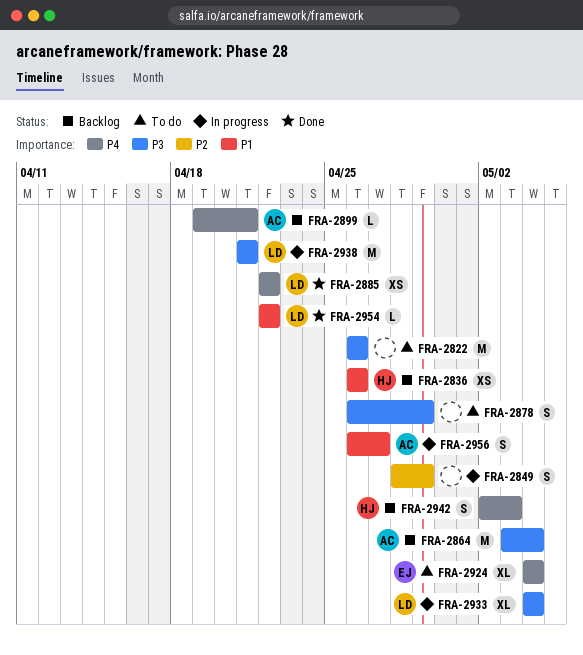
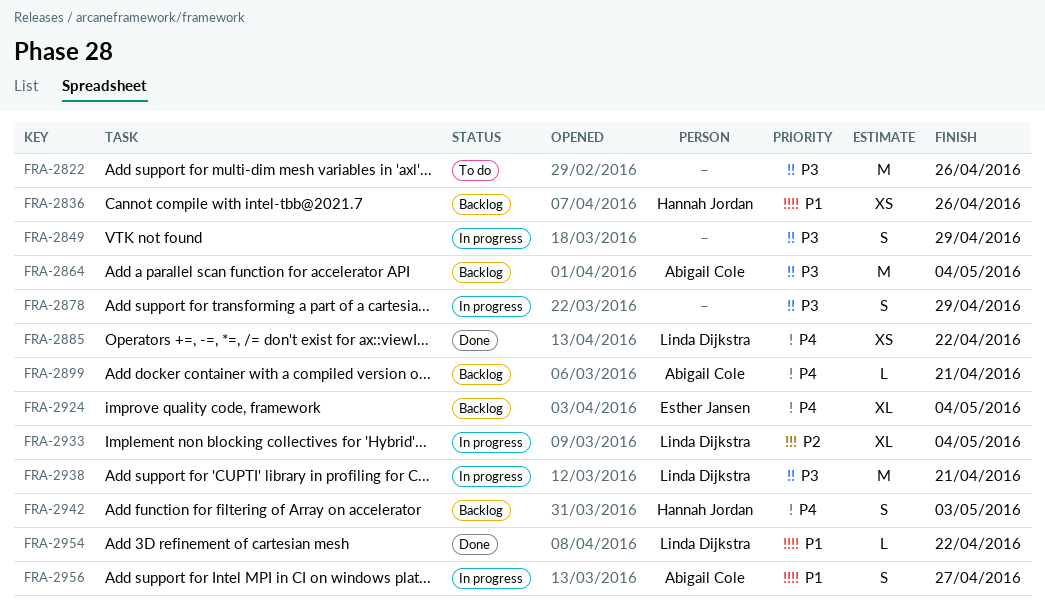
FRA-2849, priority: P2 -> P3
FRA-2878, status: To do -> In progress
FRA-2924, status: To do -> Backlog
FRA-2933, priority: P3 -> P2

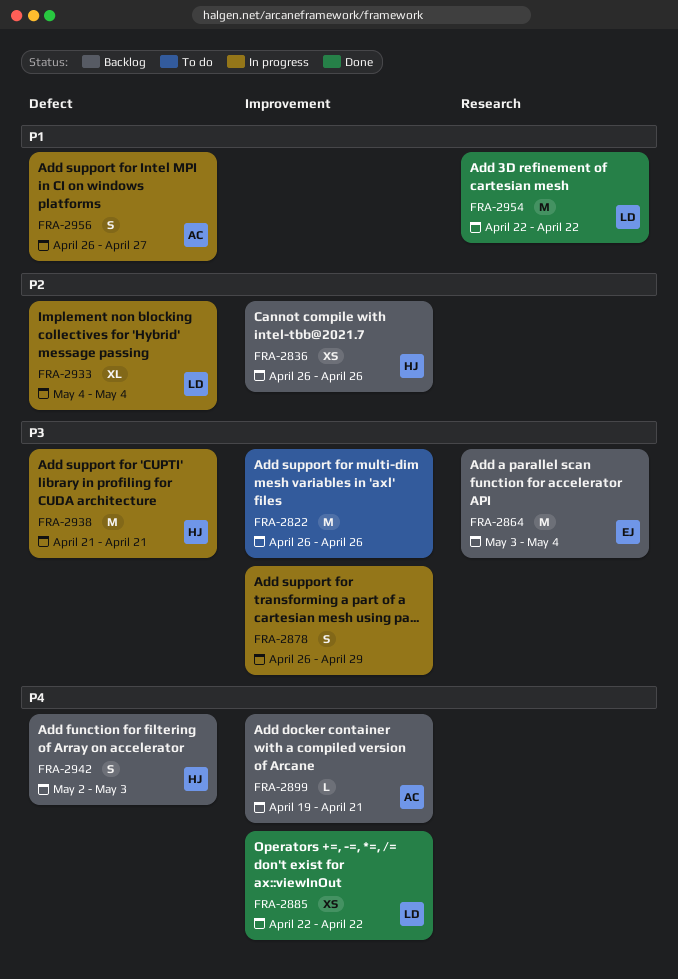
FRA-2836, priority: P1 -> P2
FRA-2849: present -> none
FRA-2864, owner: Abigail Cole -> Esther Jansen
FRA-2924: present -> none
FRA-2938, owner: Linda Dijkstra -> Hannah Jordan
FRA-2954, estimate: L -> M

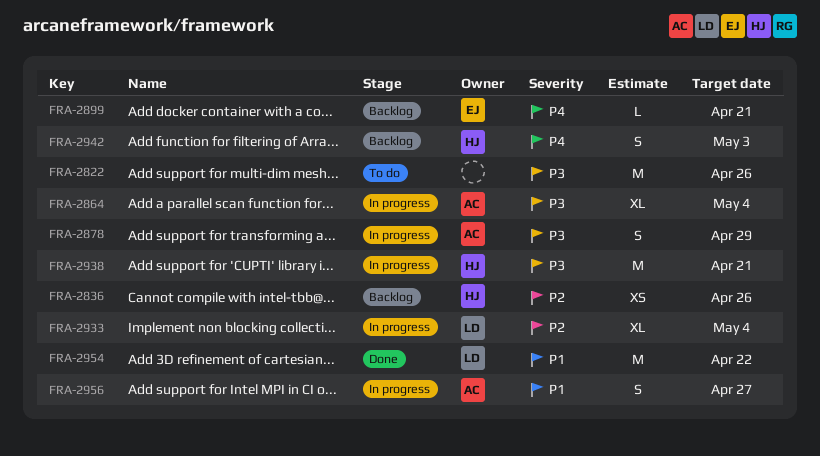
FRA-2864, status: Backlog -> In progress
FRA-2864, owner: EJ -> AC
FRA-2864, estimate: M -> XL
FRA-2878, owner: none -> AC
FRA-2885: present -> none
FRA-2899, owner: AC -> EJ

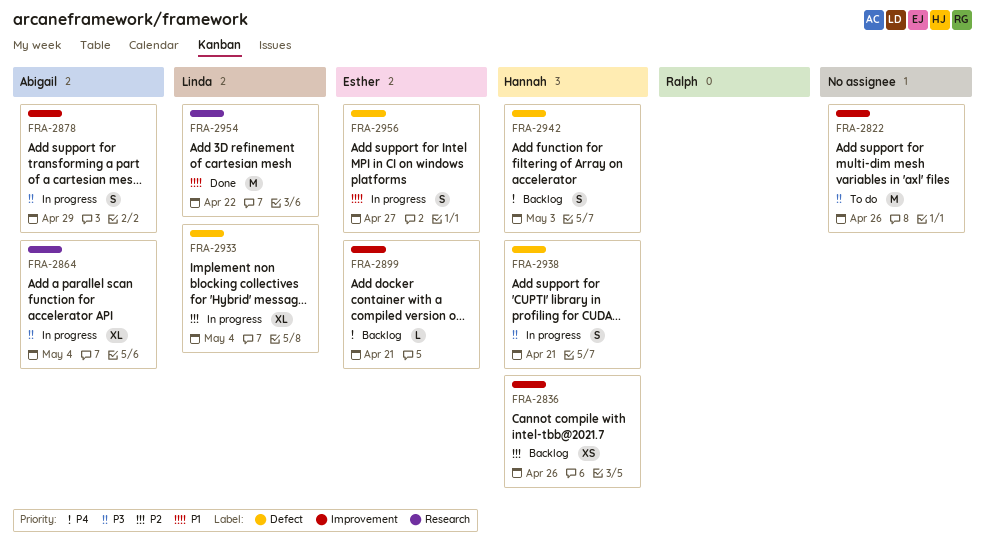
FRA-2938, estimate: M -> S
FRA-2956, owner: Abigail -> Esther

